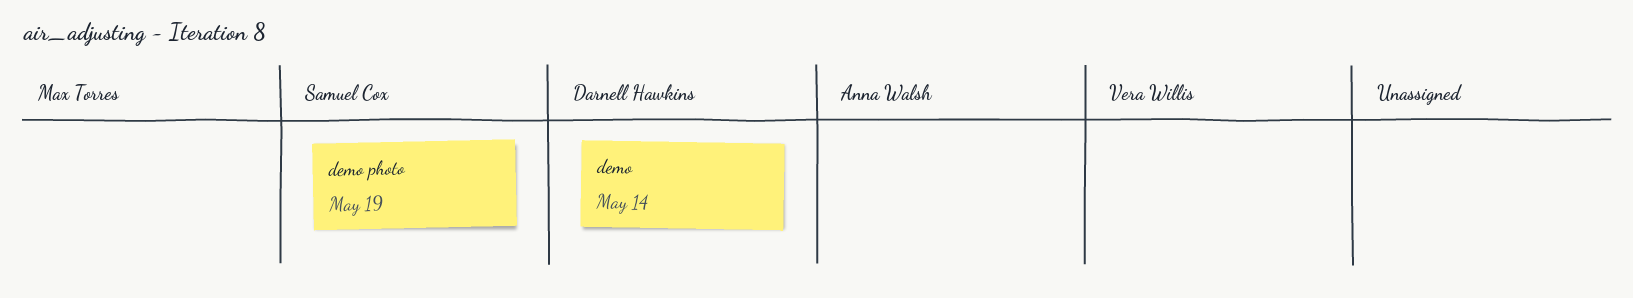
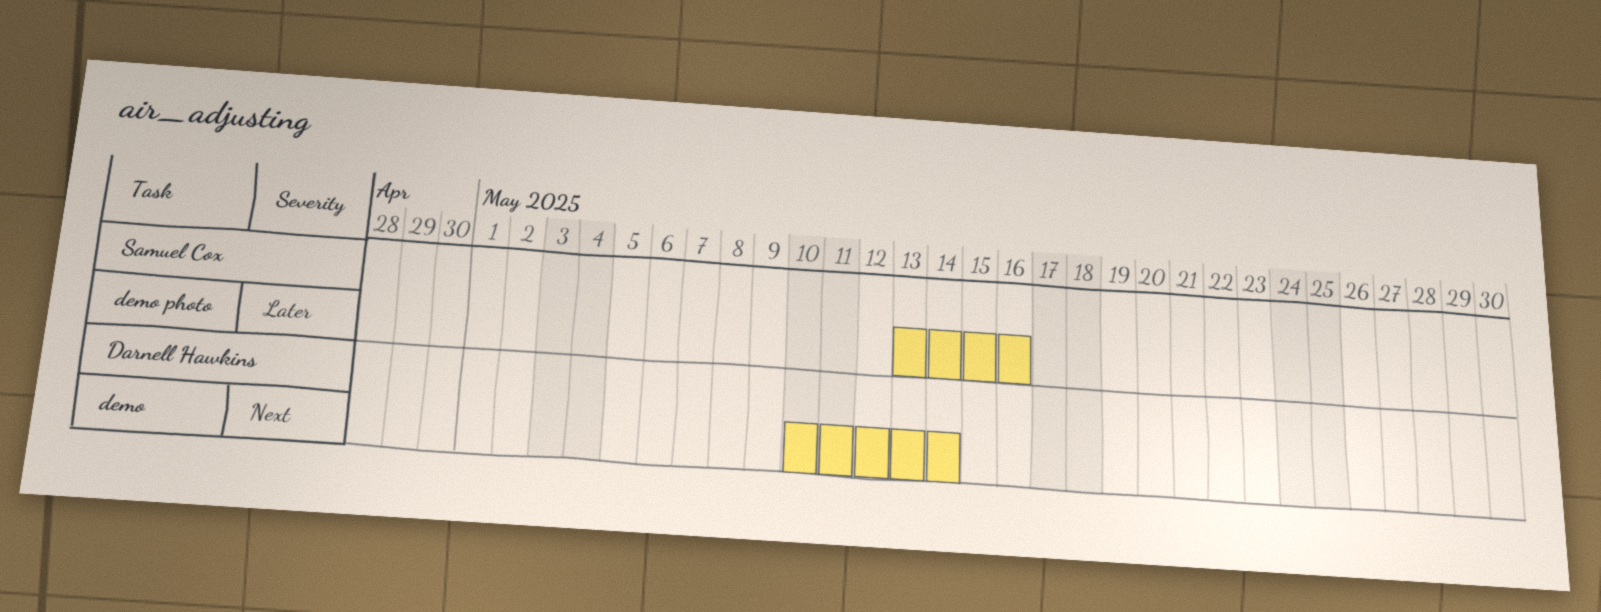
demo photo, due: May 19 -> May 16

